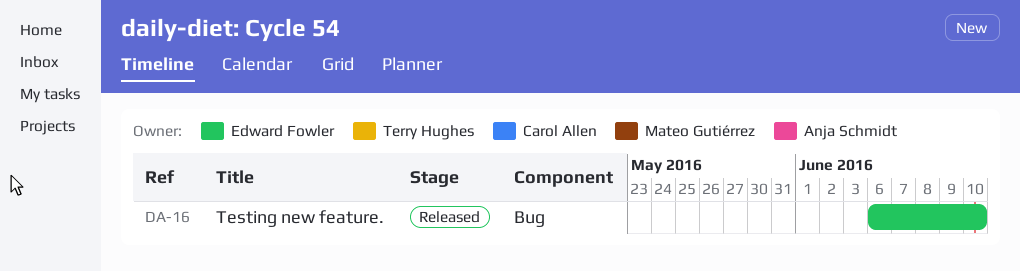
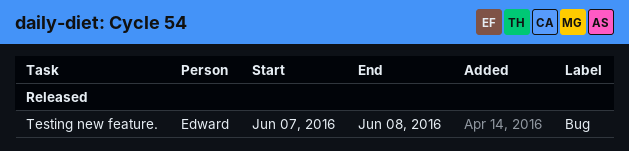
Testing new feature., start: Jun 6 -> Jun 7
Testing new feature., due: Jun 10 -> Jun 8

